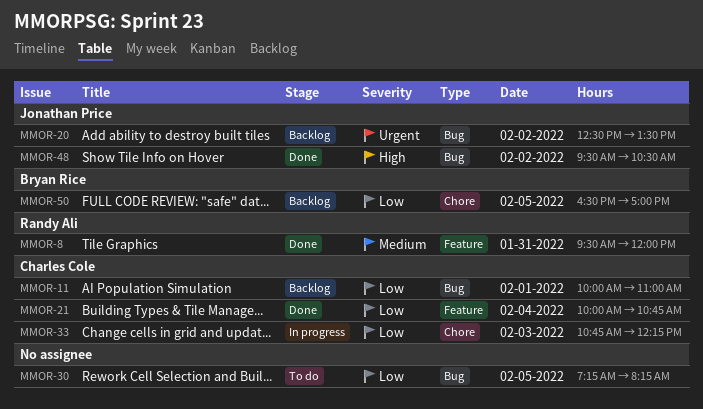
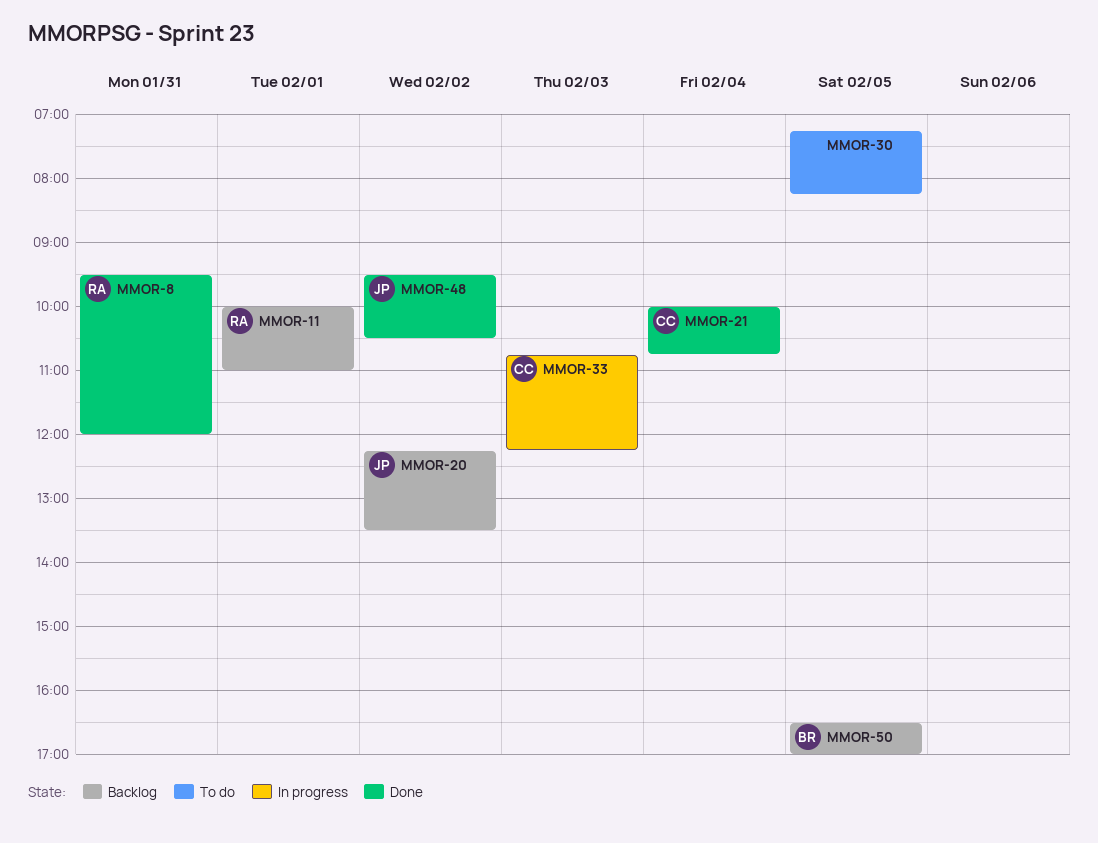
MMOR-11, owner: Charles Cole -> Randy Ali
MMOR-20, begins: 12:30 -> 12:15

